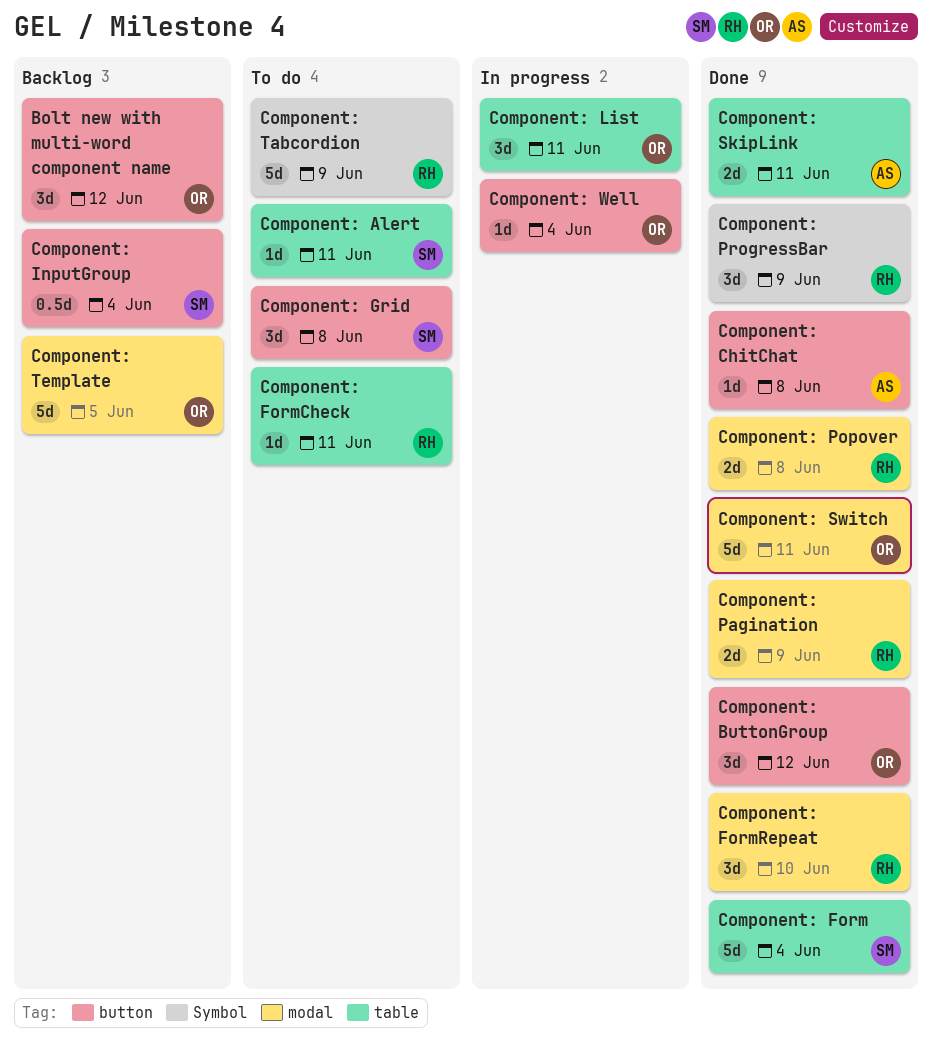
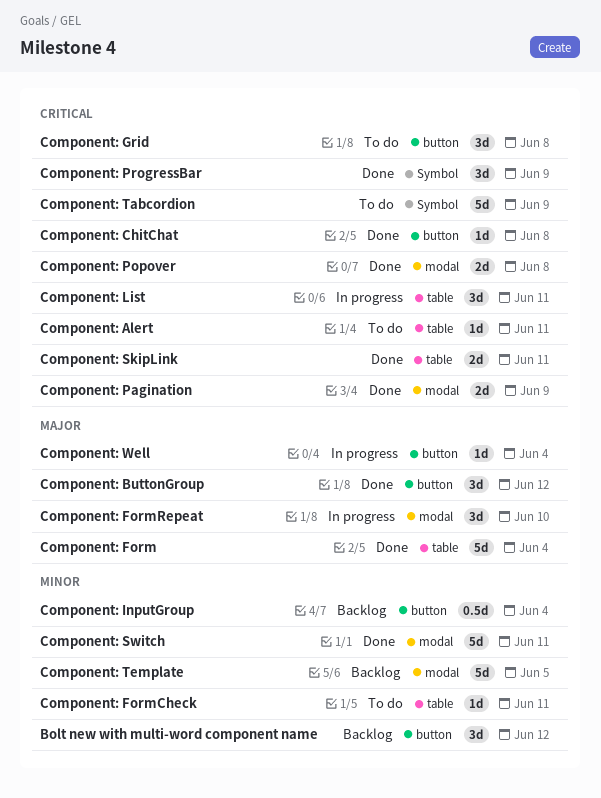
Component: FormRepeat, status: Done -> In progress

